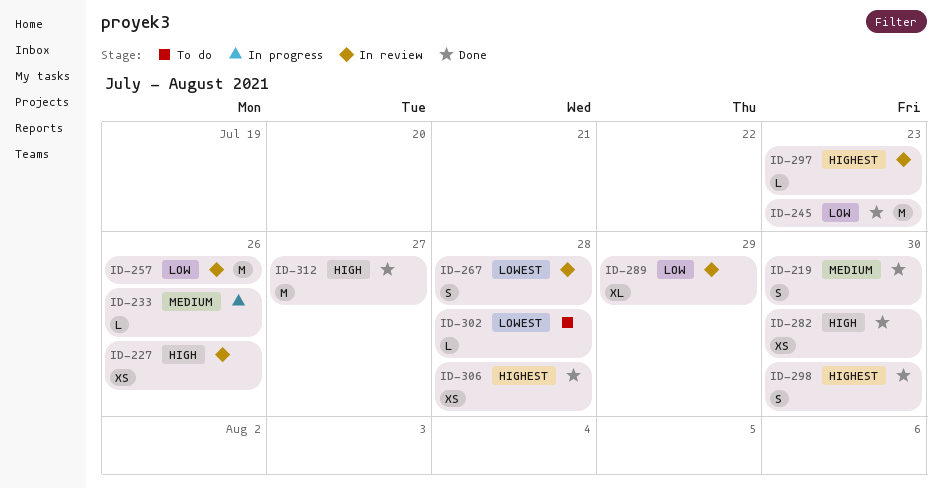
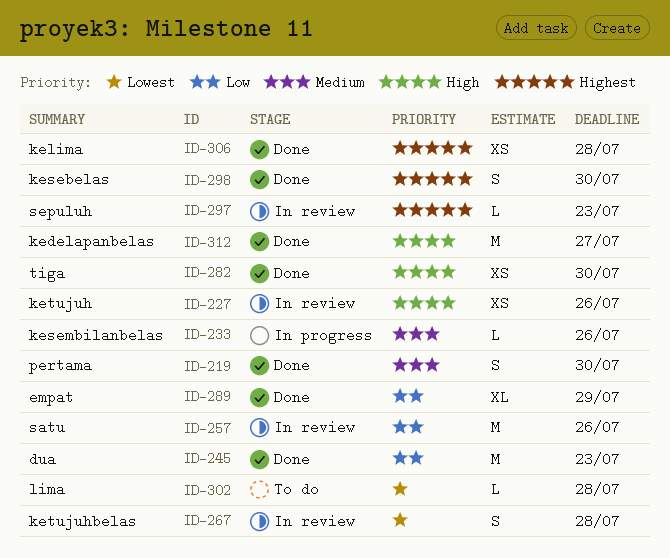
ID-289, status: In review -> Done

